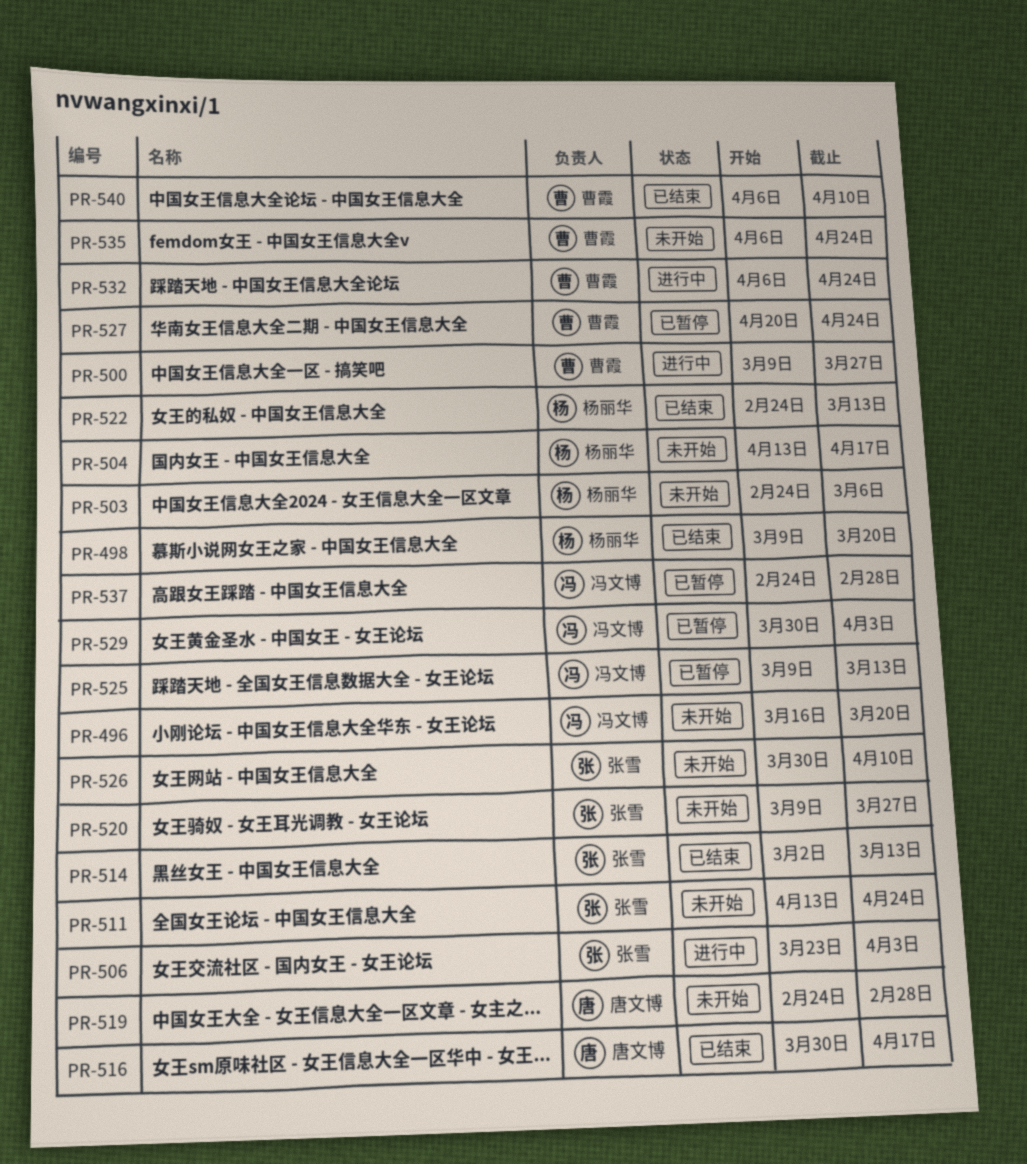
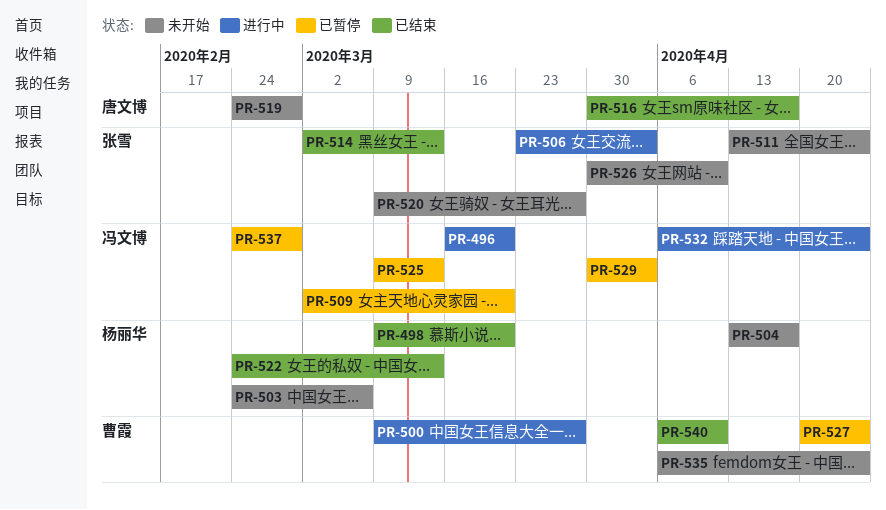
PR-496, status: 未开始 -> 进行中
PR-509: none -> present
PR-532, owner: 曹霞 -> 冯文博

